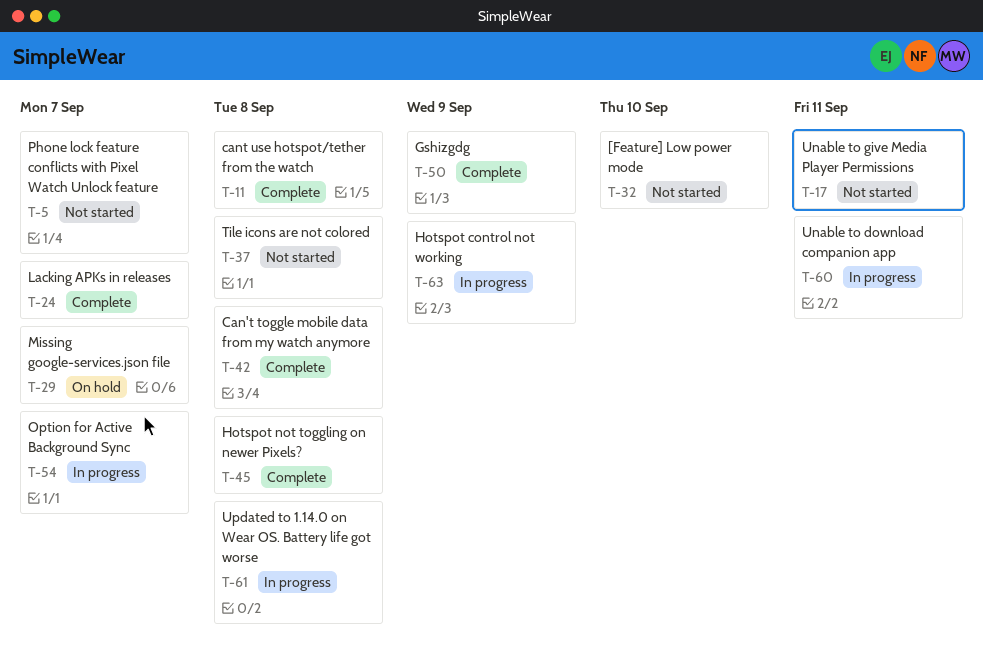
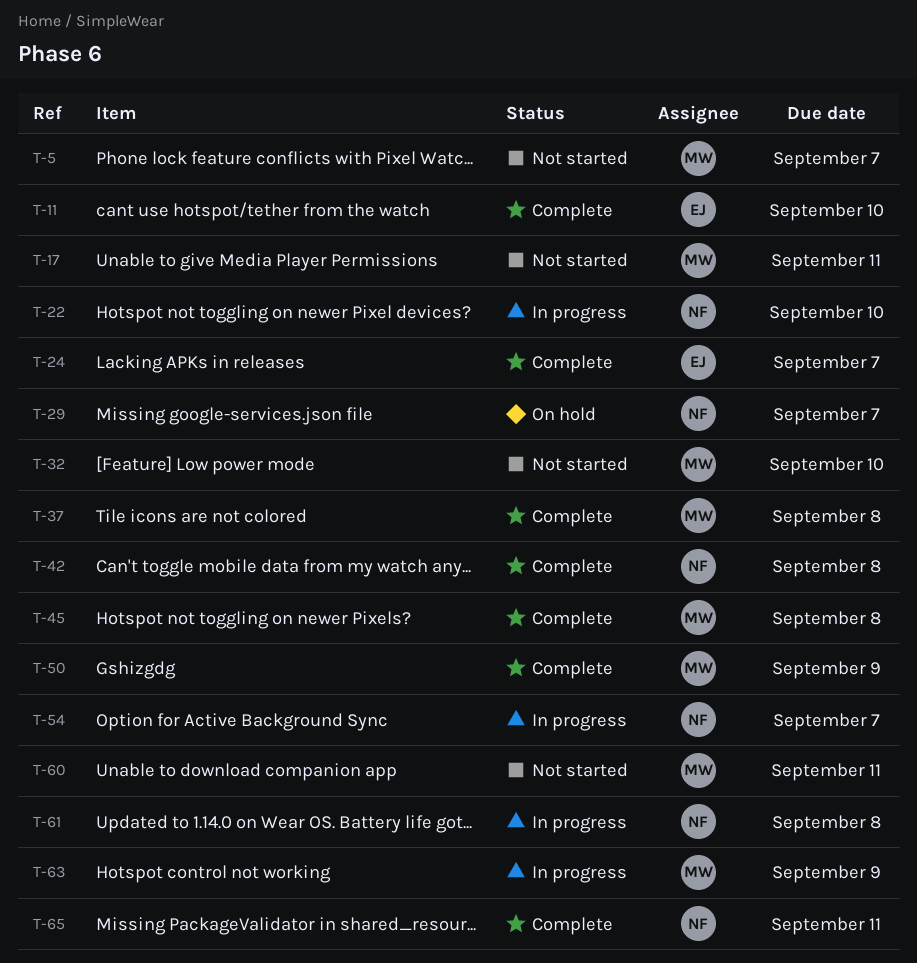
T-11, due: Sep 8 -> Sep 10
T-22: none -> present
T-37, status: Not started -> Complete
T-60, status: In progress -> Not started
T-65: none -> present

